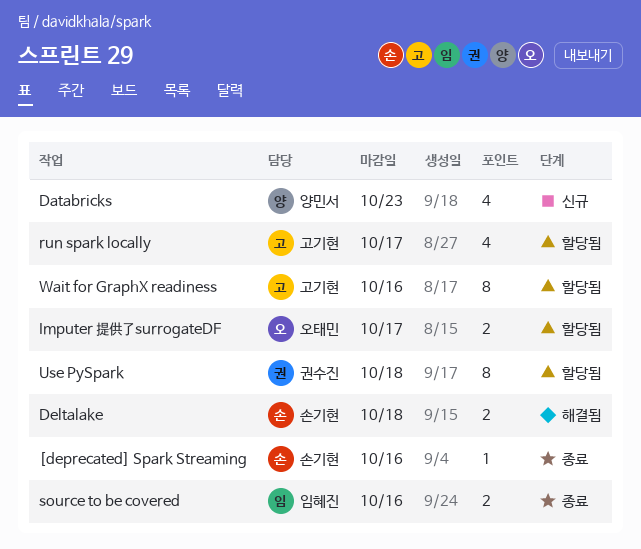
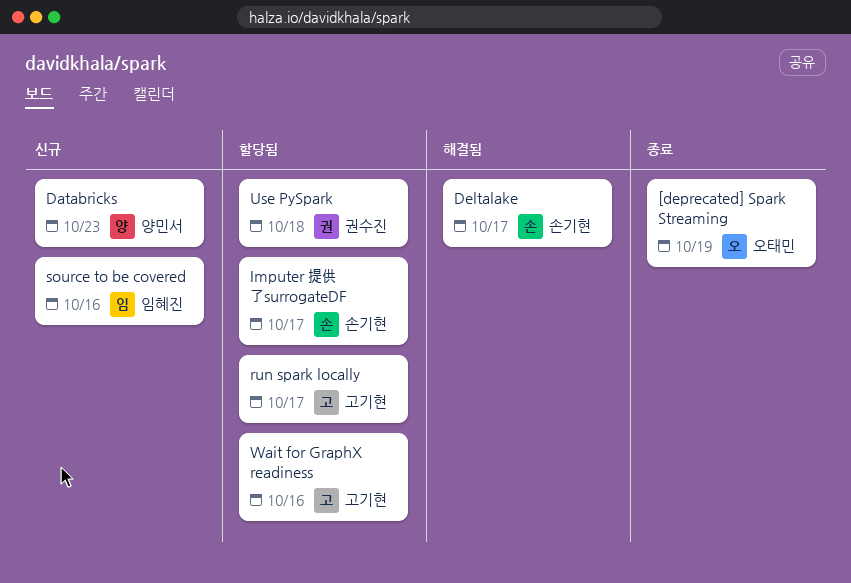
[deprecated] Spark Streaming, owner: 손기현 -> 오태민
[deprecated] Spark Streaming, due: Oct 16 -> Oct 19
Deltalake, due: Oct 18 -> Oct 17
Imputer 提供了surrogateDF, owner: 오태민 -> 손기현
source to be covered, status: 종료 -> 신규

